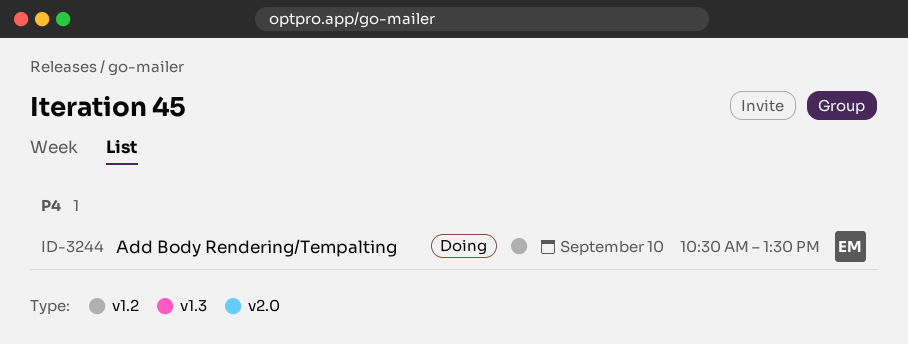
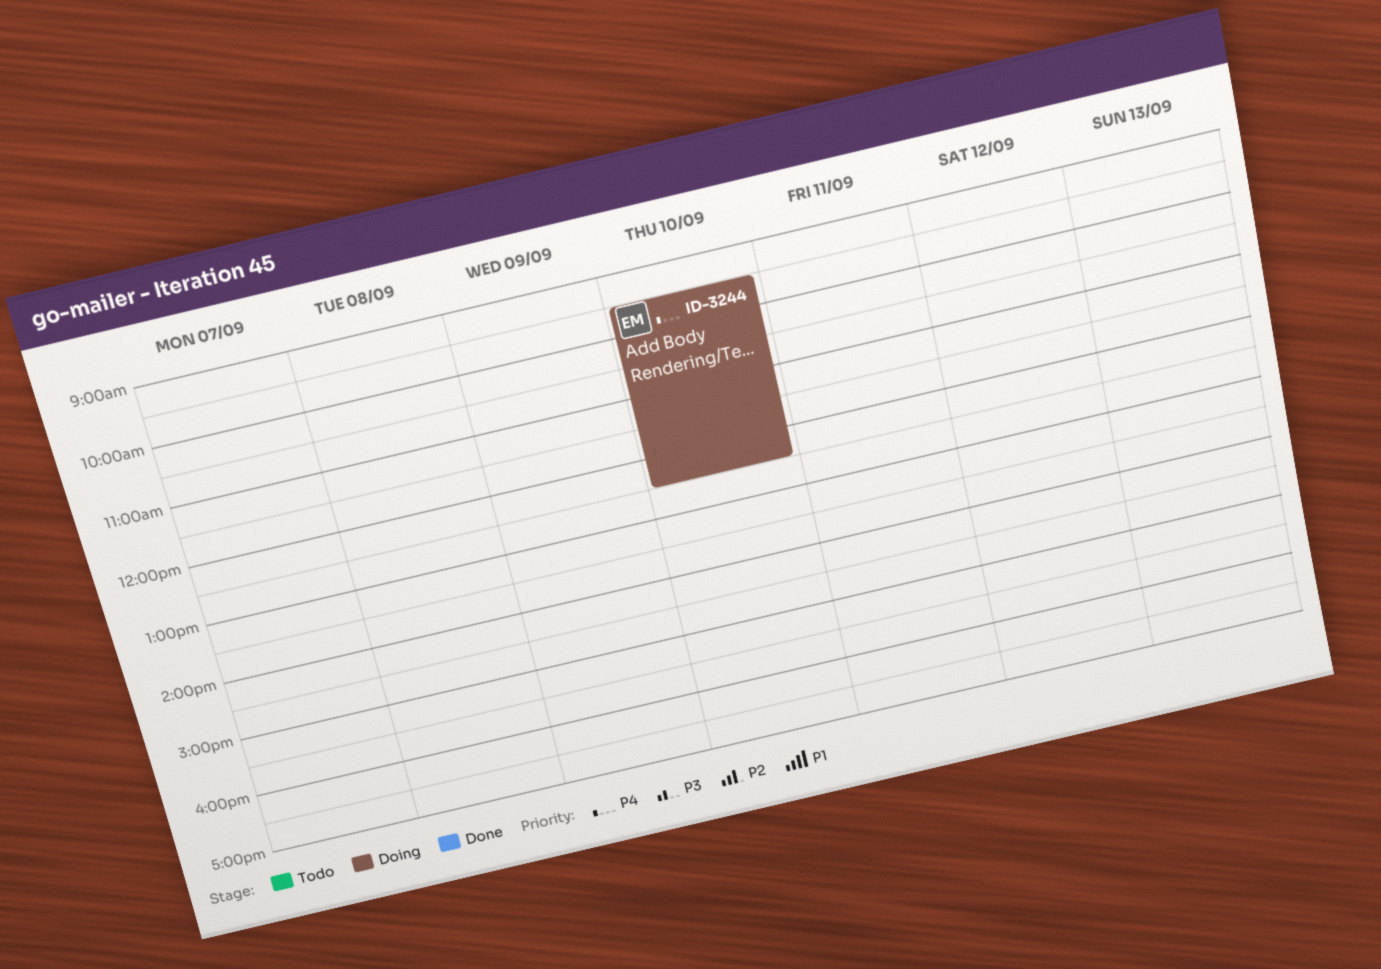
ID-3244, begins: 10:30 -> 09:30
ID-3244, ends: 13:30 -> 12:30

